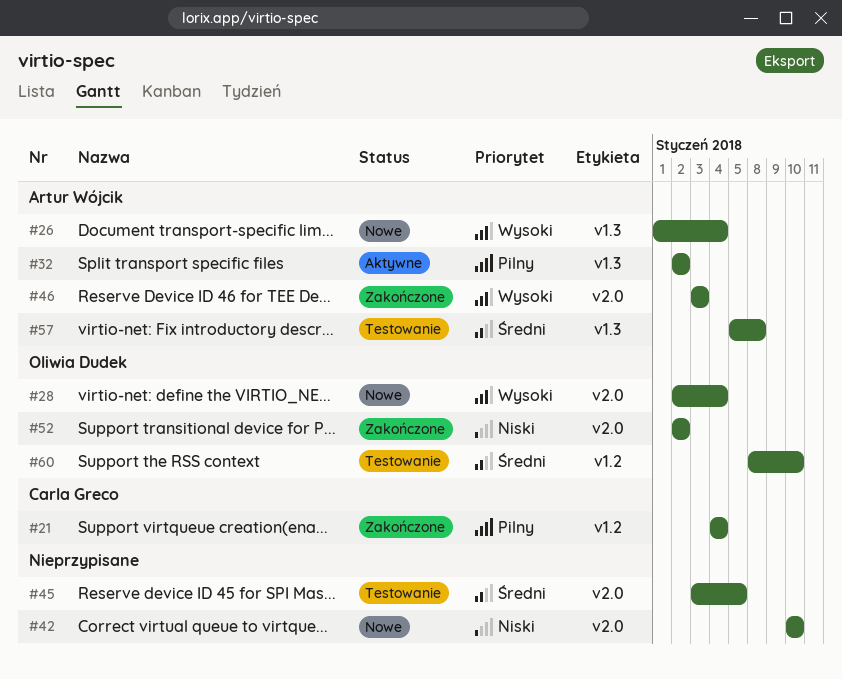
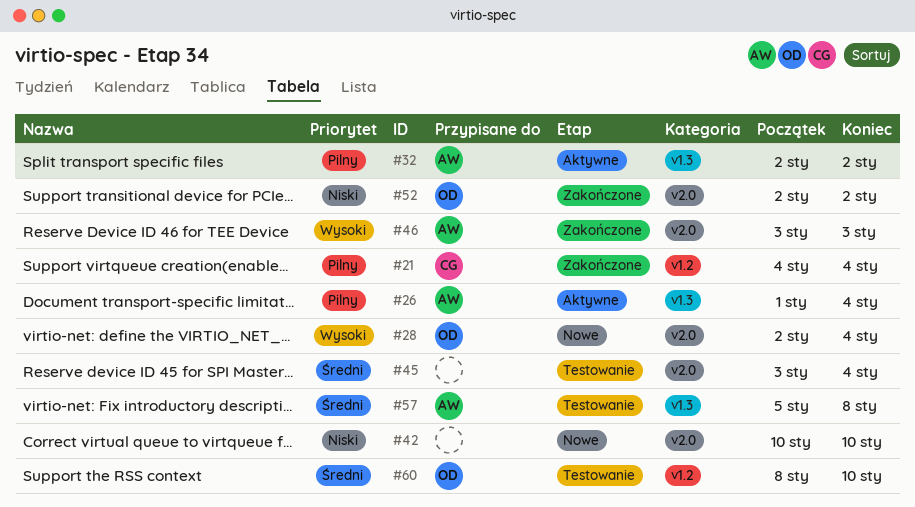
#26, status: Nowe -> Aktywne
#26, priority: Wysoki -> Pilny
#45, due: Jan 5 -> Jan 4

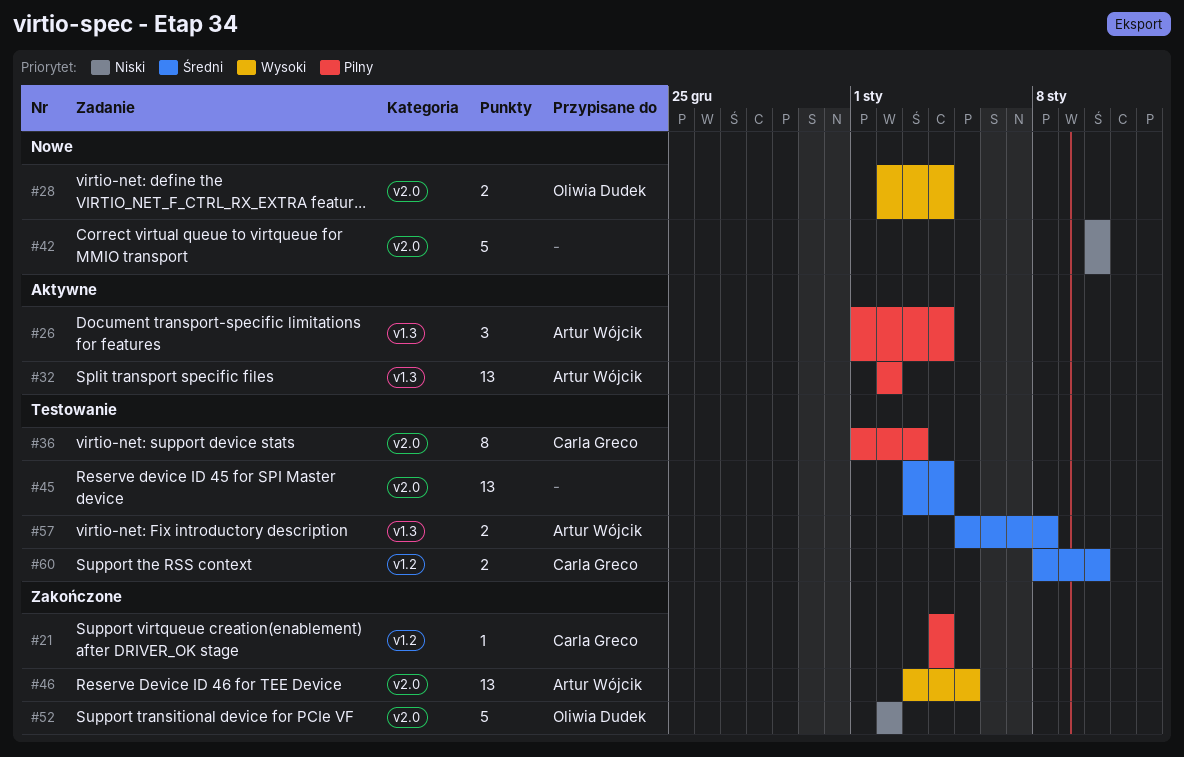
#36: none -> present
#46, due: Jan 3 -> Jan 5
#60, owner: Oliwia Dudek -> Carla Greco

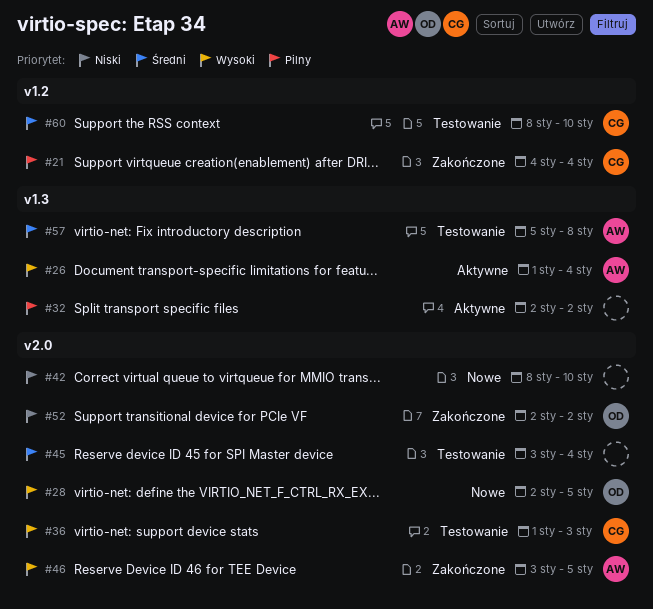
#26, priority: Pilny -> Wysoki
#28, due: Jan 4 -> Jan 5
#32, owner: Artur Wójcik -> none
#36, priority: Pilny -> Wysoki
#42, start: Jan 10 -> Jan 8

